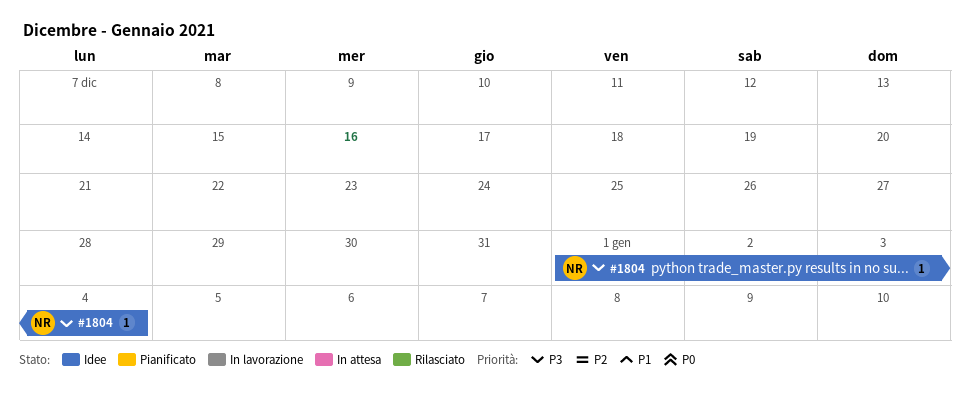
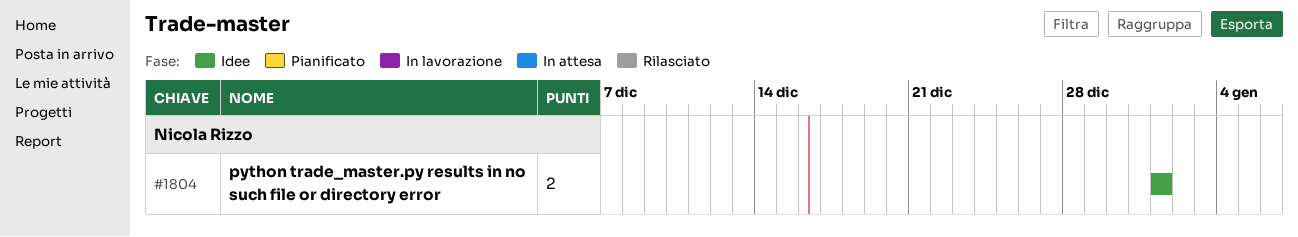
#1804, estimate: 1 -> 2
#1804, due: Jan 4 -> Jan 1

